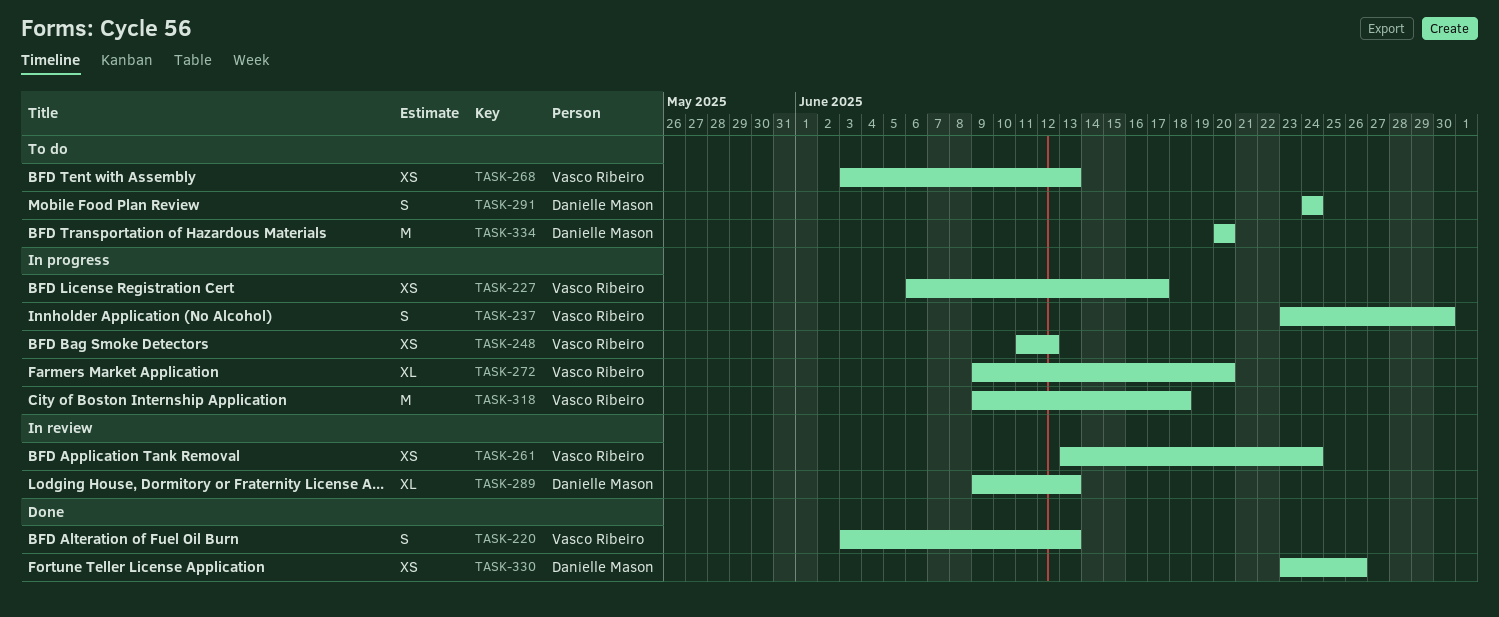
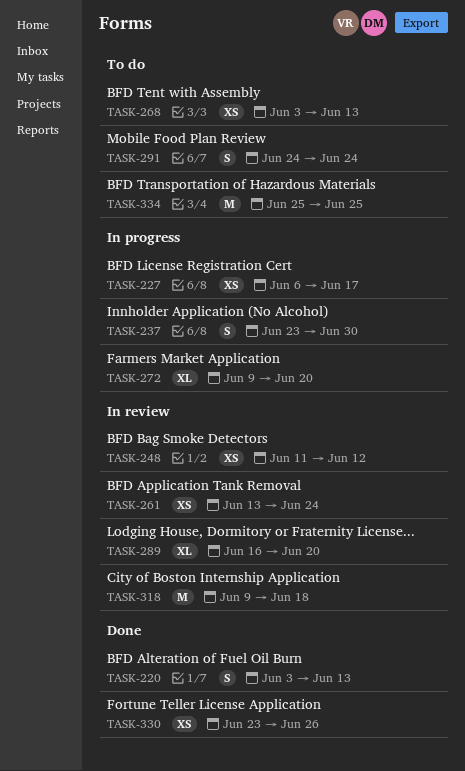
TASK-248, status: In progress -> In review
TASK-289, start: Jun 9 -> Jun 16
TASK-289, due: Jun 13 -> Jun 20
TASK-318, status: In progress -> In review
TASK-334, start: Jun 20 -> Jun 25
TASK-334, due: Jun 20 -> Jun 25

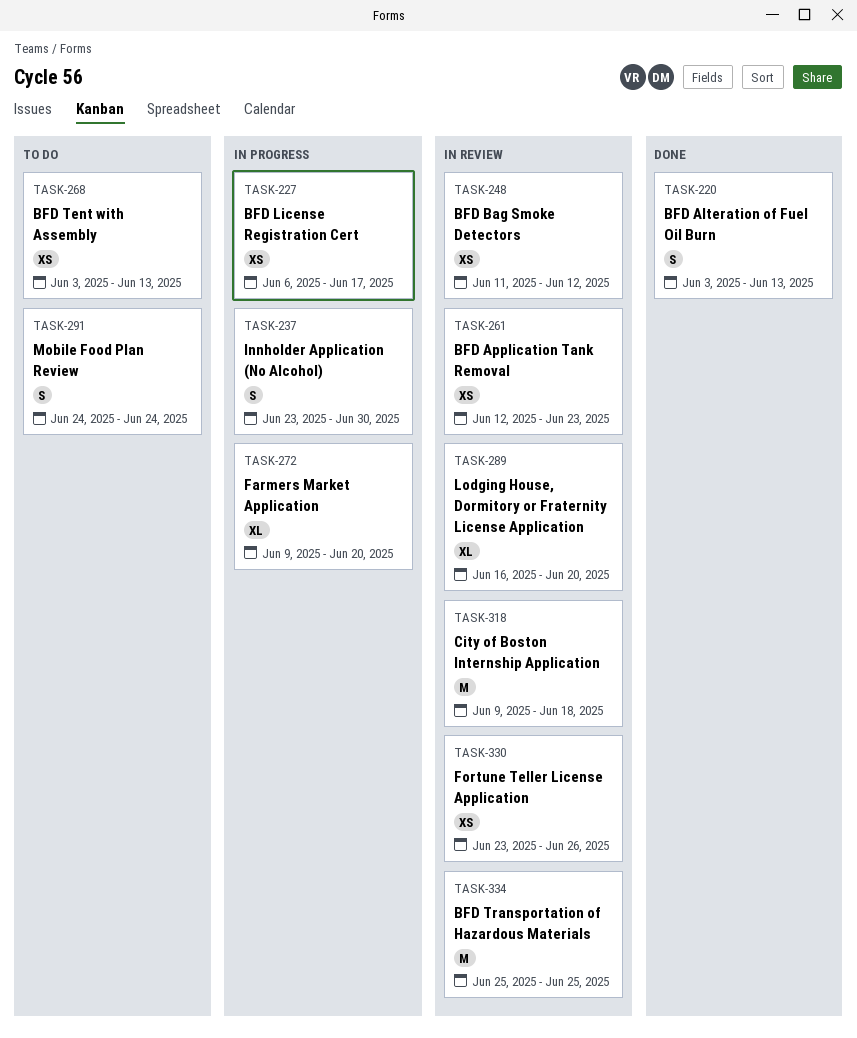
TASK-261, start: Jun 13 -> Jun 12
TASK-261, due: Jun 24 -> Jun 23
TASK-330, status: Done -> In review
TASK-334, status: To do -> In review

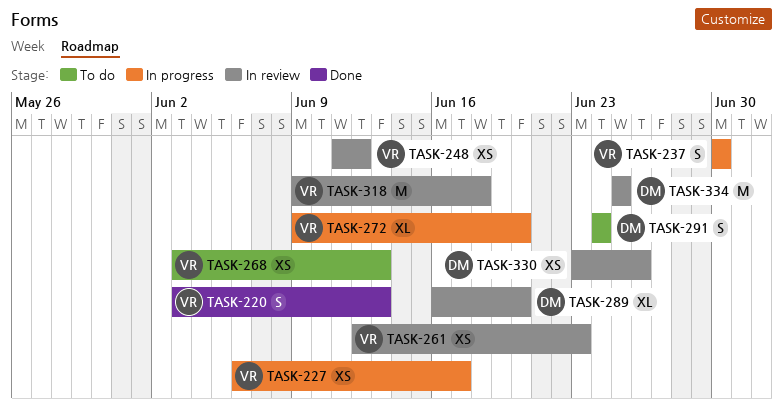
TASK-237, start: Jun 23 -> Jun 30

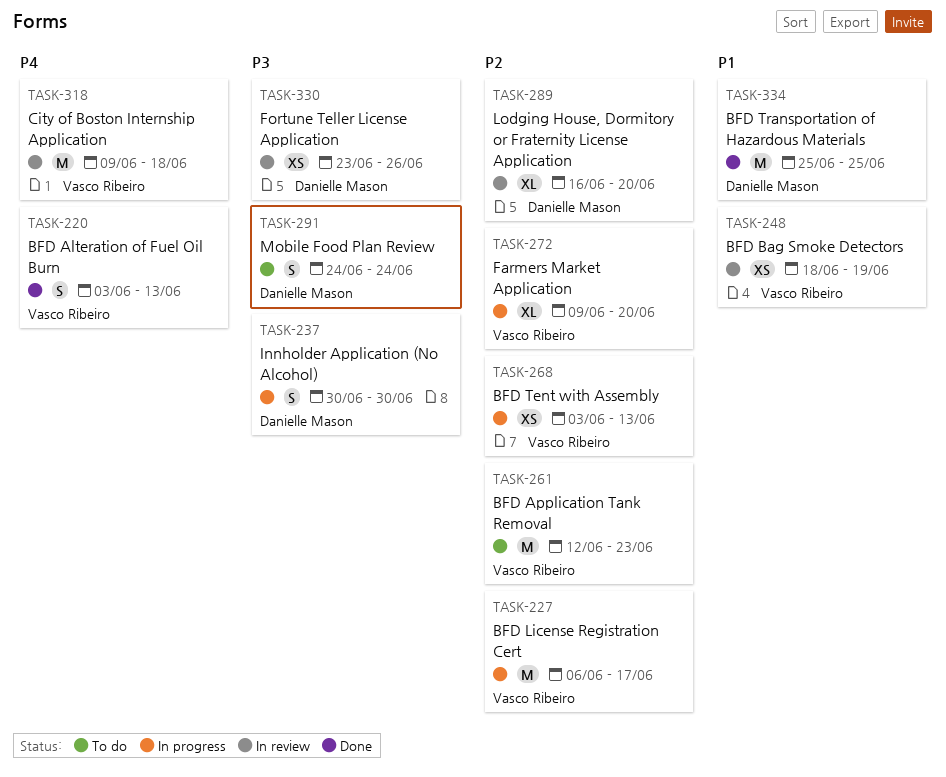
TASK-227, estimate: XS -> M
TASK-237, owner: Vasco Ribeiro -> Danielle Mason
TASK-248, start: Jun 11 -> Jun 18
TASK-248, due: Jun 12 -> Jun 19
TASK-261, status: In review -> To do
TASK-261, estimate: XS -> M
TASK-268, status: To do -> In progress
TASK-334, status: In review -> Done

